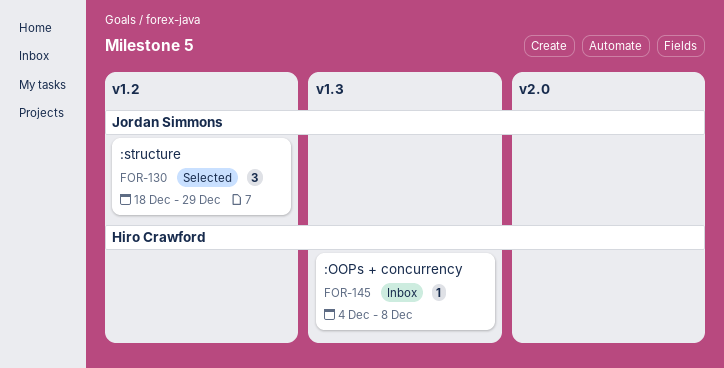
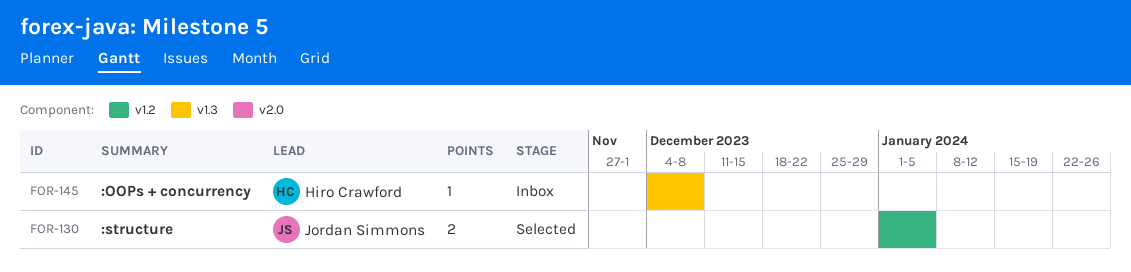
FOR-130, estimate: 3 -> 2
FOR-130, start: Dec 18 -> Jan 1
FOR-130, due: Dec 29 -> Jan 5

